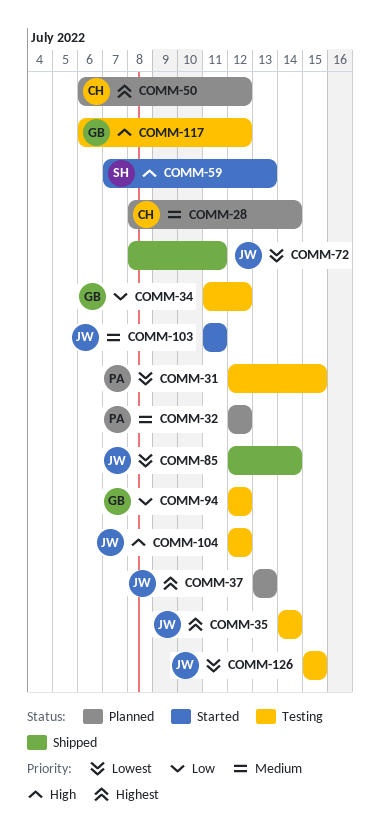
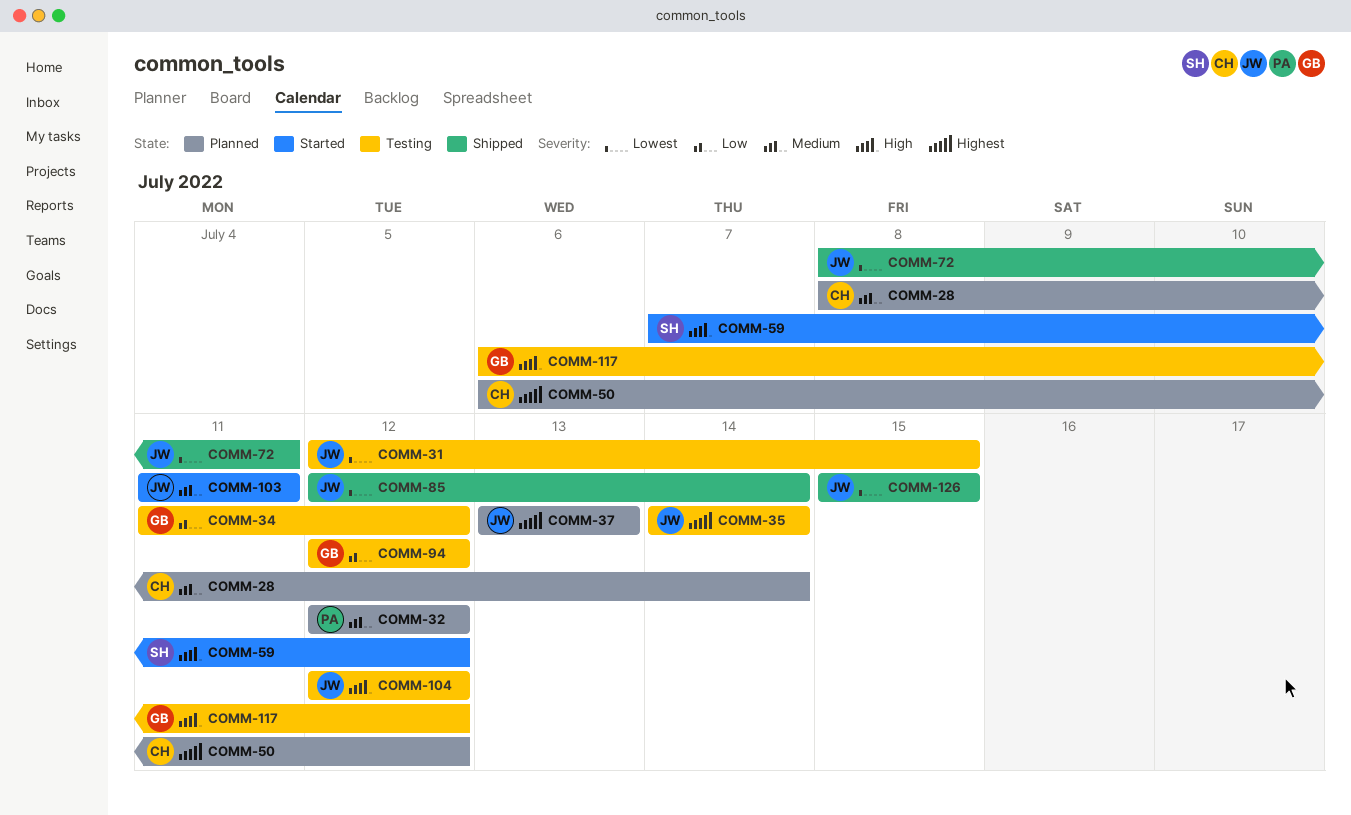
COMM-31, owner: PA -> JW
COMM-59, due: Jul 13 -> Jul 12
COMM-126, status: Testing -> Shipped

